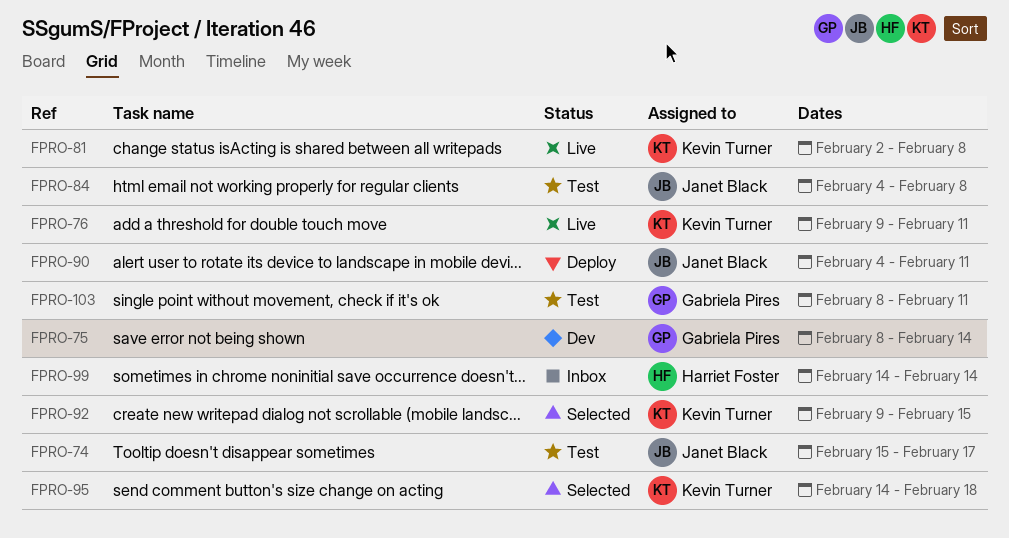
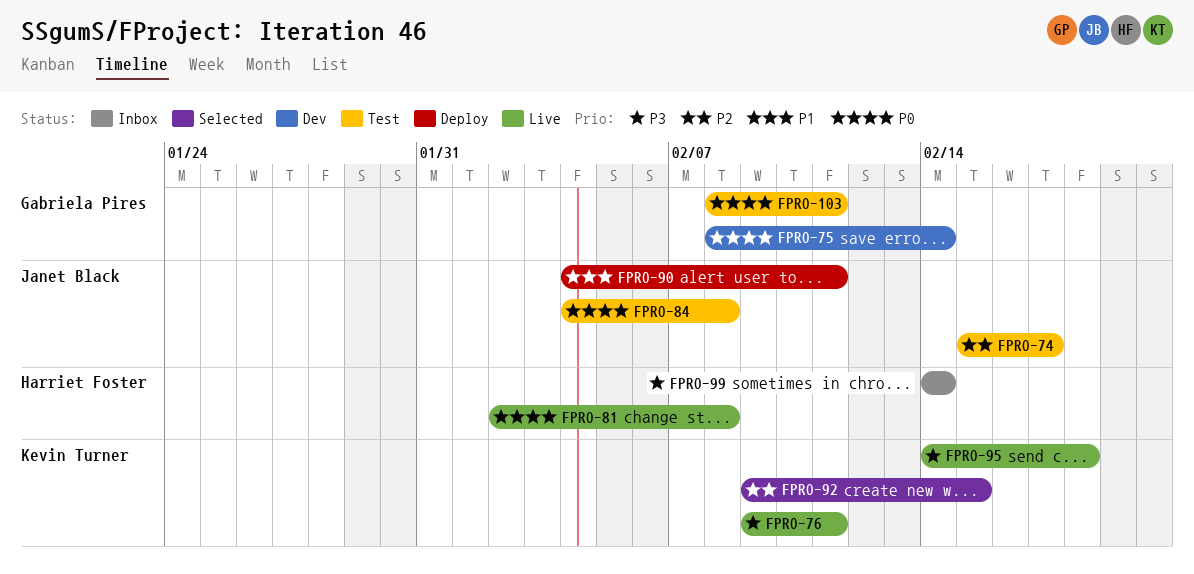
FPRO-81, owner: Kevin Turner -> Harriet Foster
FPRO-95, status: Selected -> Live

